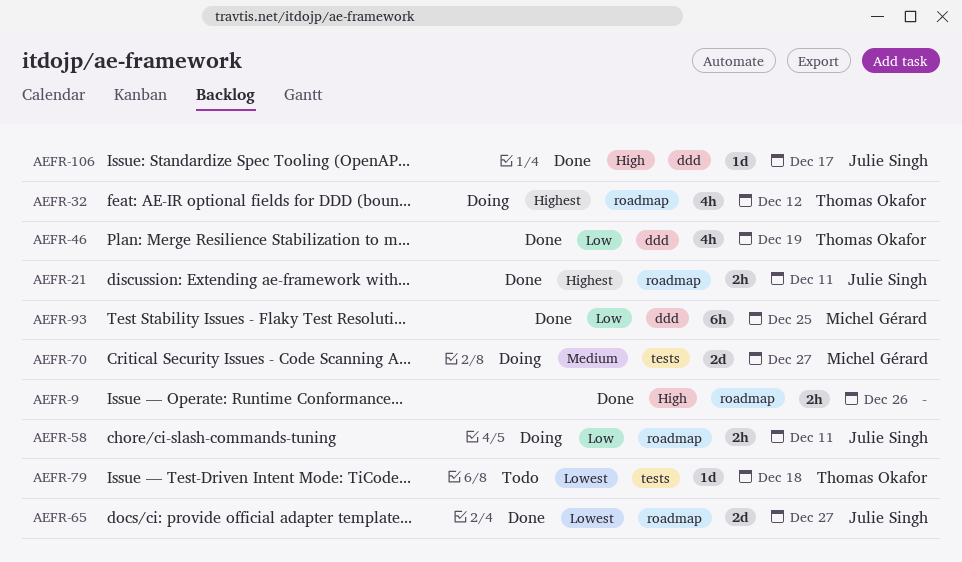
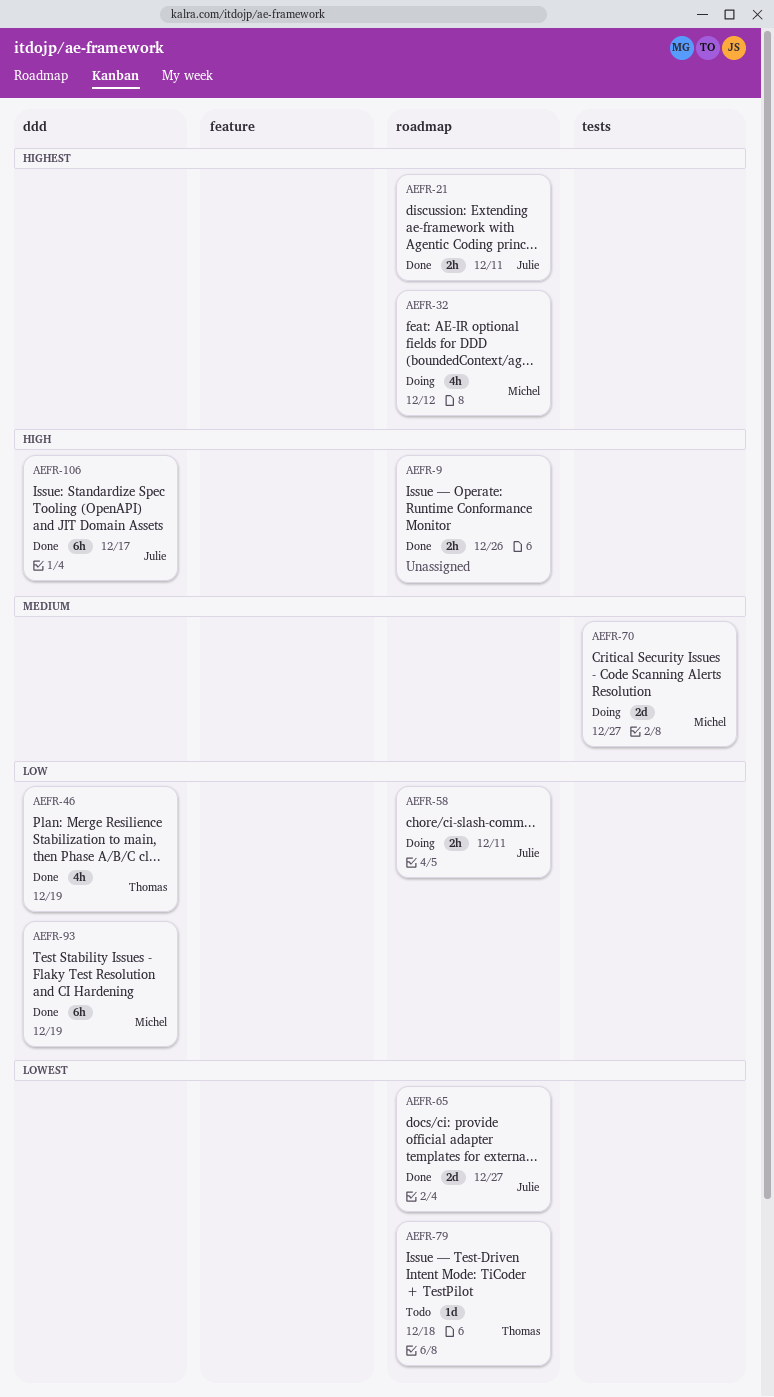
AEFR-32, owner: Thomas Okafor -> Michel Gérard
AEFR-79, label: tests -> roadmap
AEFR-93, due: Dec 25 -> Dec 19
AEFR-106, estimate: 1d -> 6h

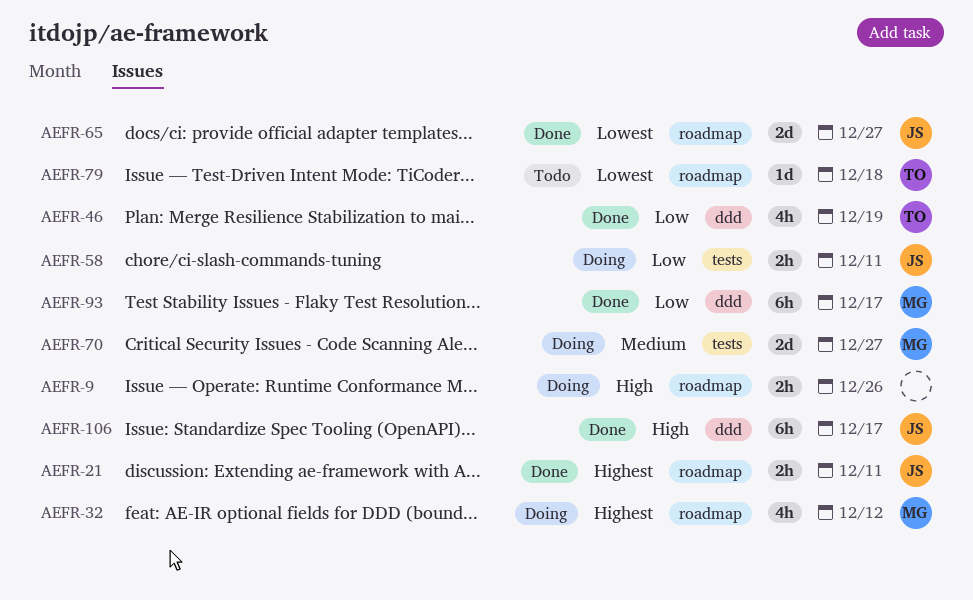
AEFR-9, status: Done -> Doing
AEFR-58, label: roadmap -> tests
AEFR-93, due: Dec 19 -> Dec 17

